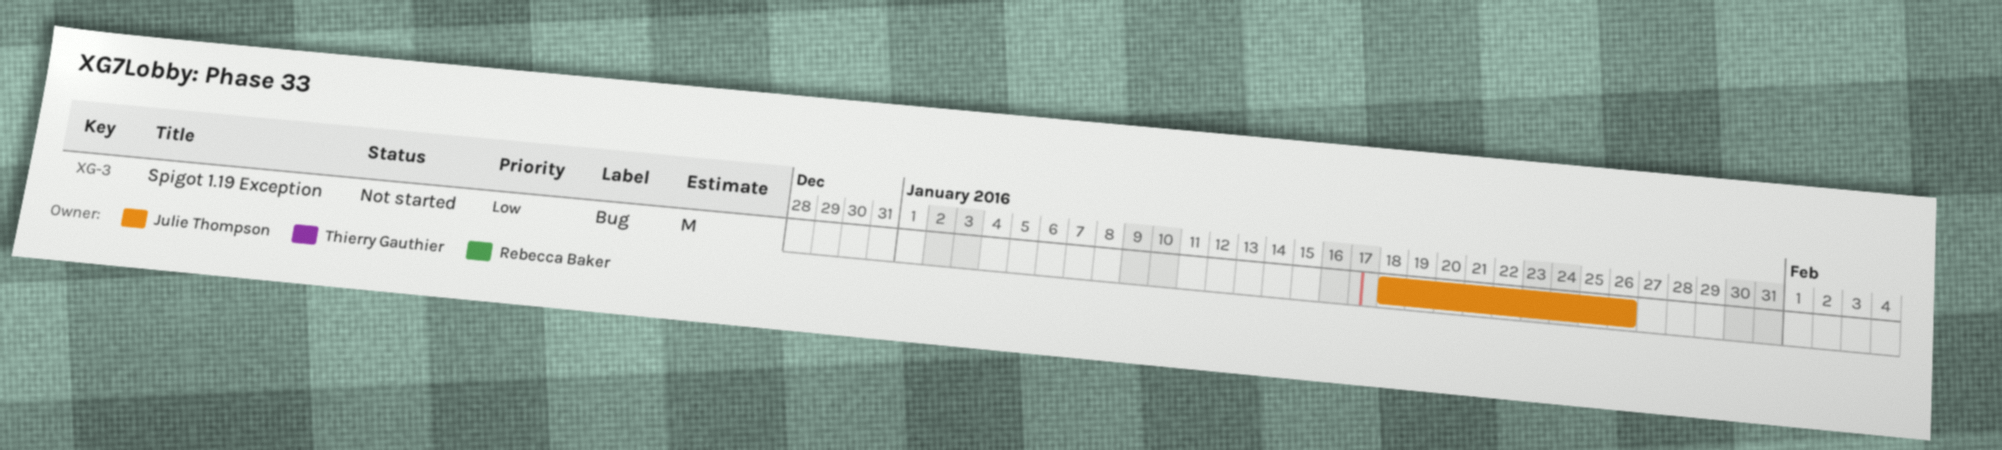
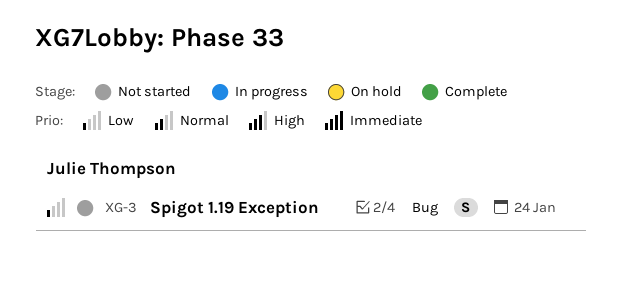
XG-3, estimate: M -> S
XG-3, due: Jan 26 -> Jan 24

